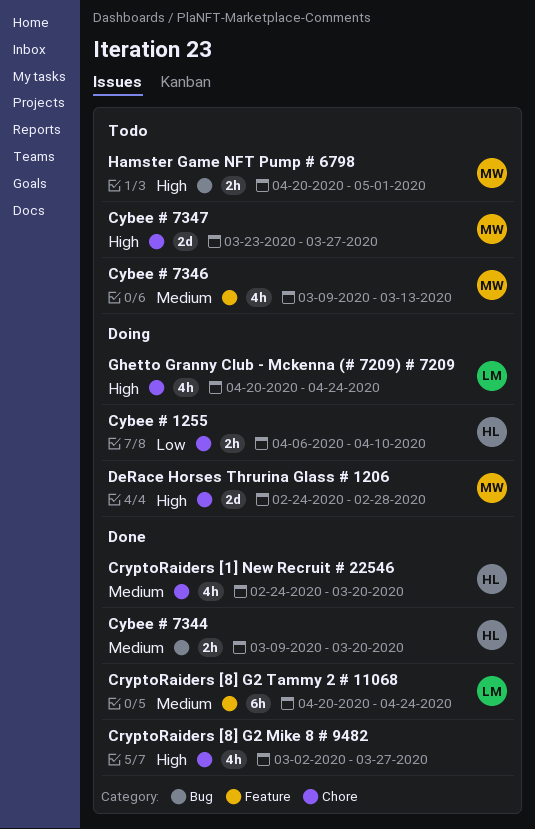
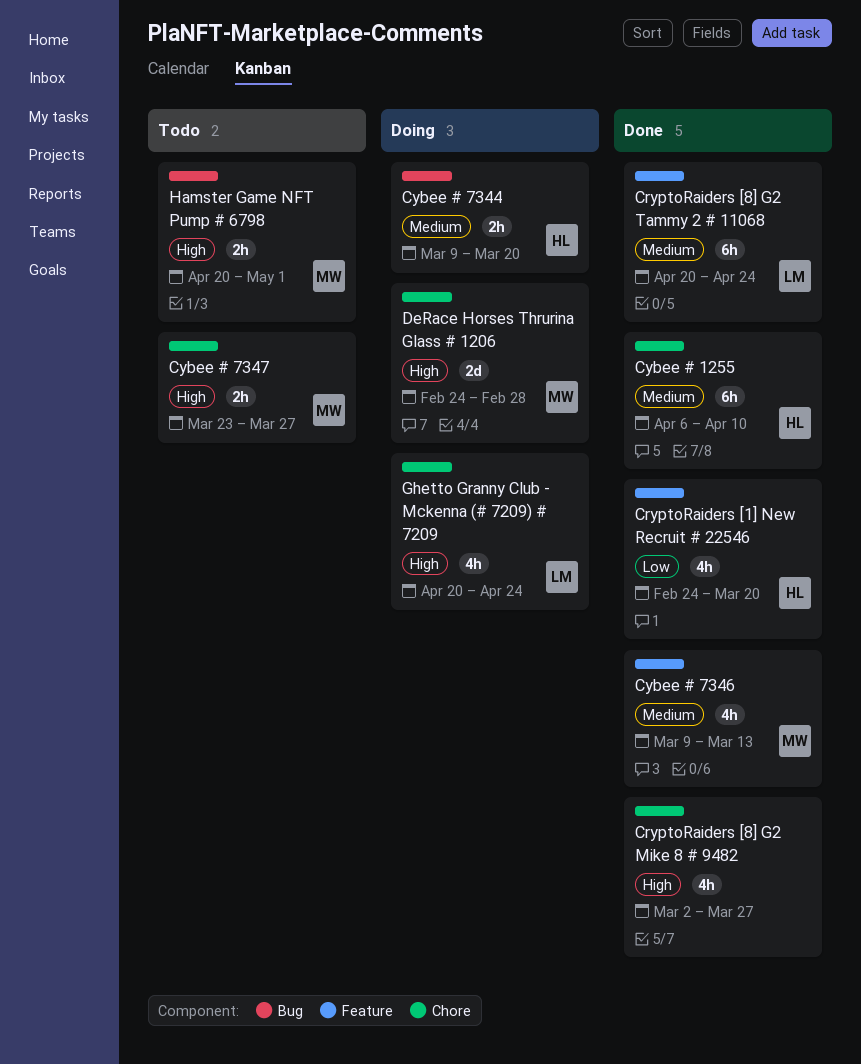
CryptoRaiders [1] New Recruit # 22546, priority: Medium -> Low
CryptoRaiders [1] New Recruit # 22546, label: Chore -> Feature
Cybee # 1255, status: Doing -> Done
Cybee # 1255, priority: Low -> Medium
Cybee # 1255, estimate: 2h -> 6h
Cybee # 7344, status: Done -> Doing
Cybee # 7346, status: Todo -> Done
Cybee # 7347, estimate: 2d -> 2h

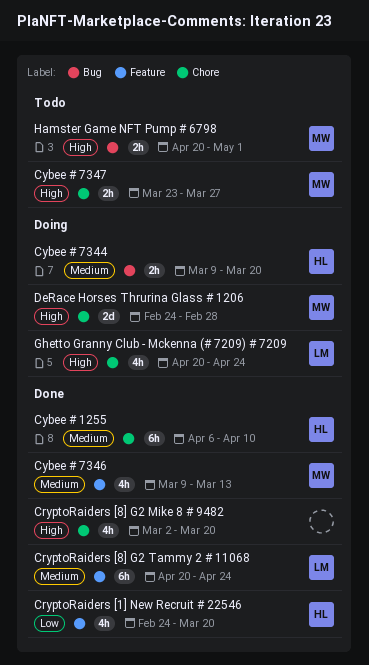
CryptoRaiders [8] G2 Mike 8 # 9482, due: Mar 27 -> Mar 20

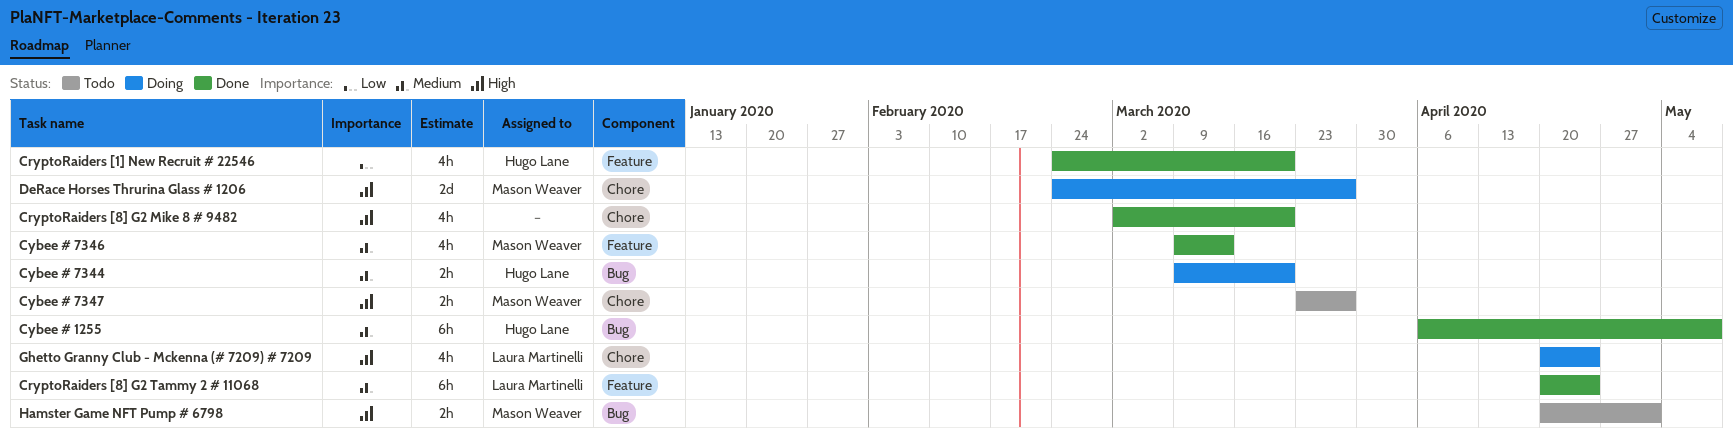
Cybee # 1255, label: Chore -> Bug
Cybee # 1255, due: Apr 10 -> May 8
DeRace Horses Thrurina Glass # 1206, due: Feb 28 -> Mar 27

